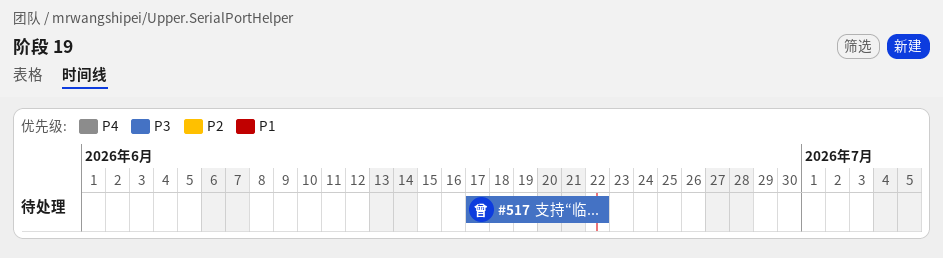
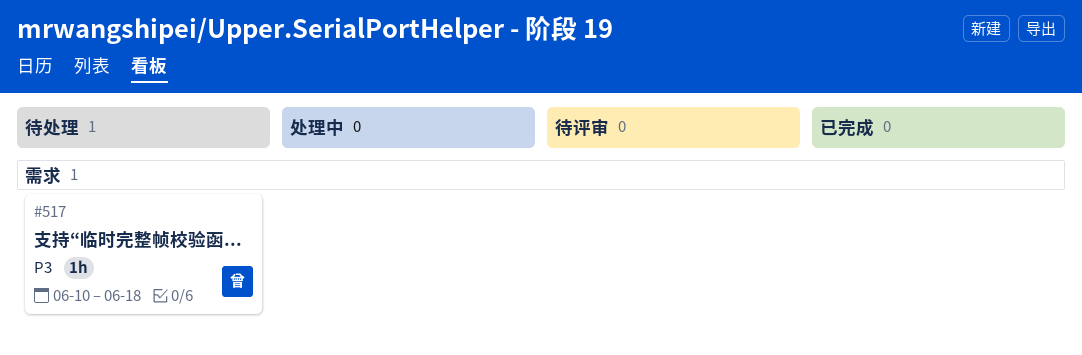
#517, start: Jun 17 -> Jun 10
#517, due: Jun 22 -> Jun 18

